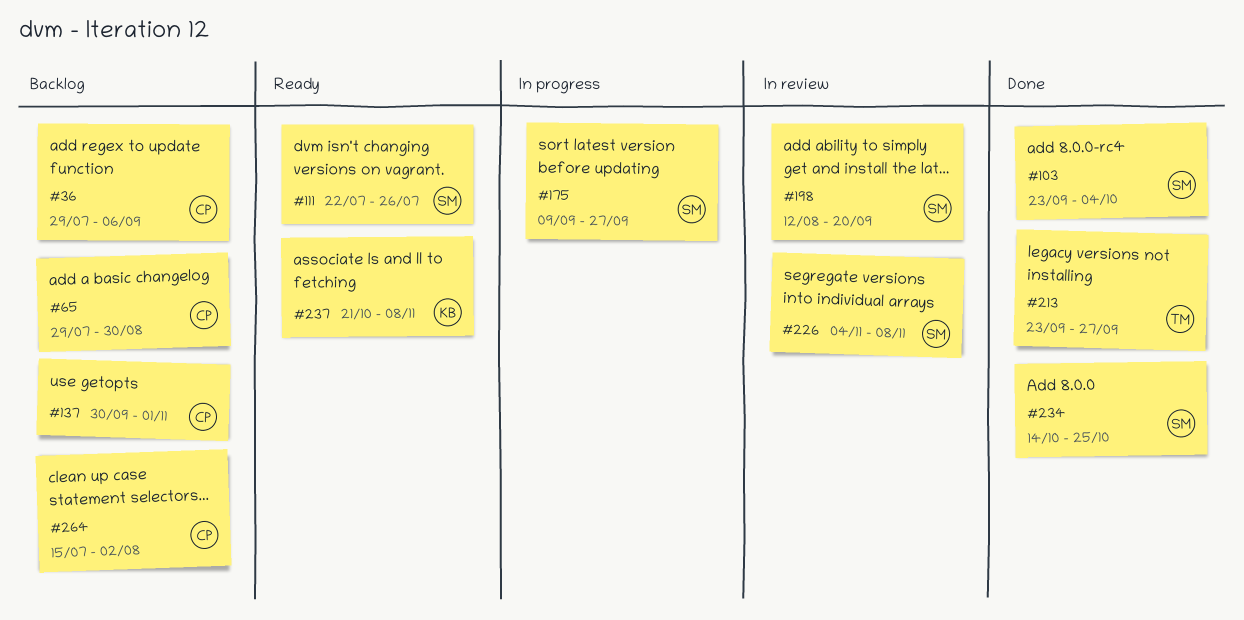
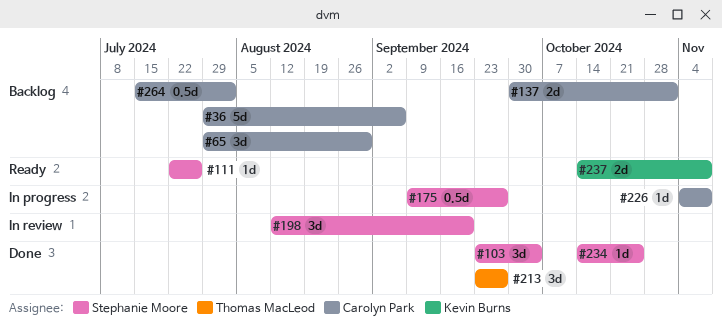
#226, status: In review -> In progress
#226, owner: Stephanie Moore -> Carolyn Park
#237, start: Oct 21 -> Oct 14

